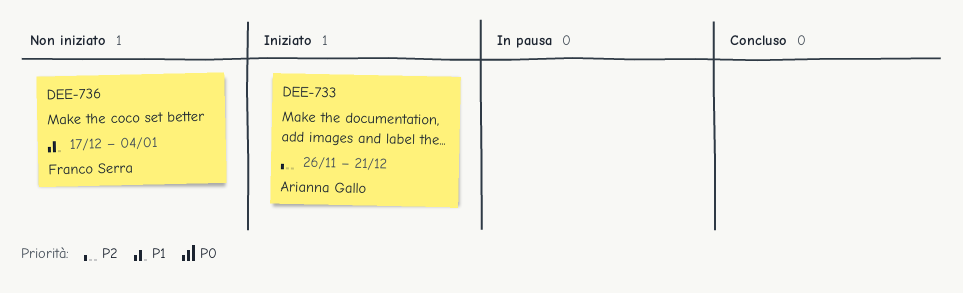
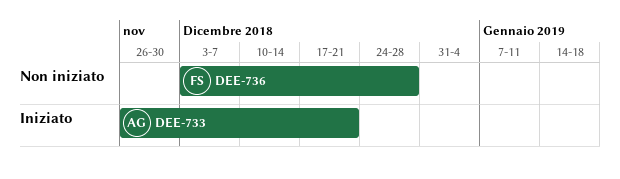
DEE-736, start: Dec 17 -> Dec 3
DEE-736, due: Jan 4 -> Dec 28

